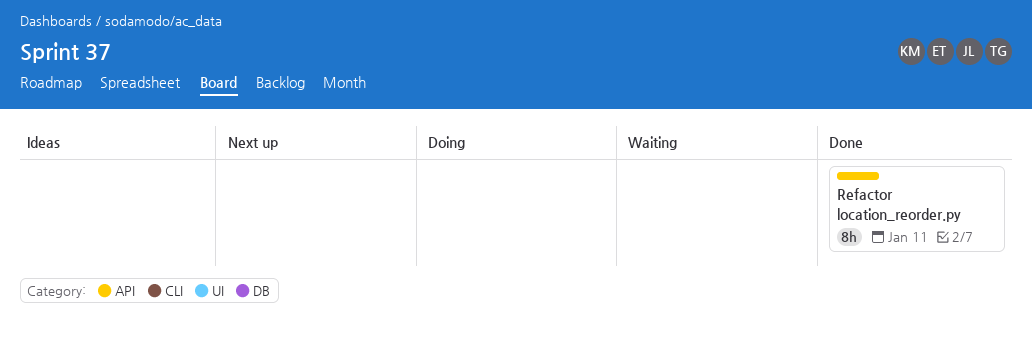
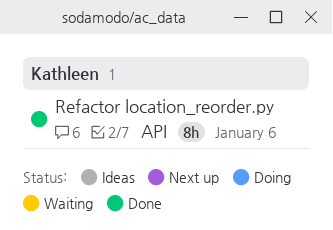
Refactor location_reorder.py, due: Jan 11 -> Jan 6

